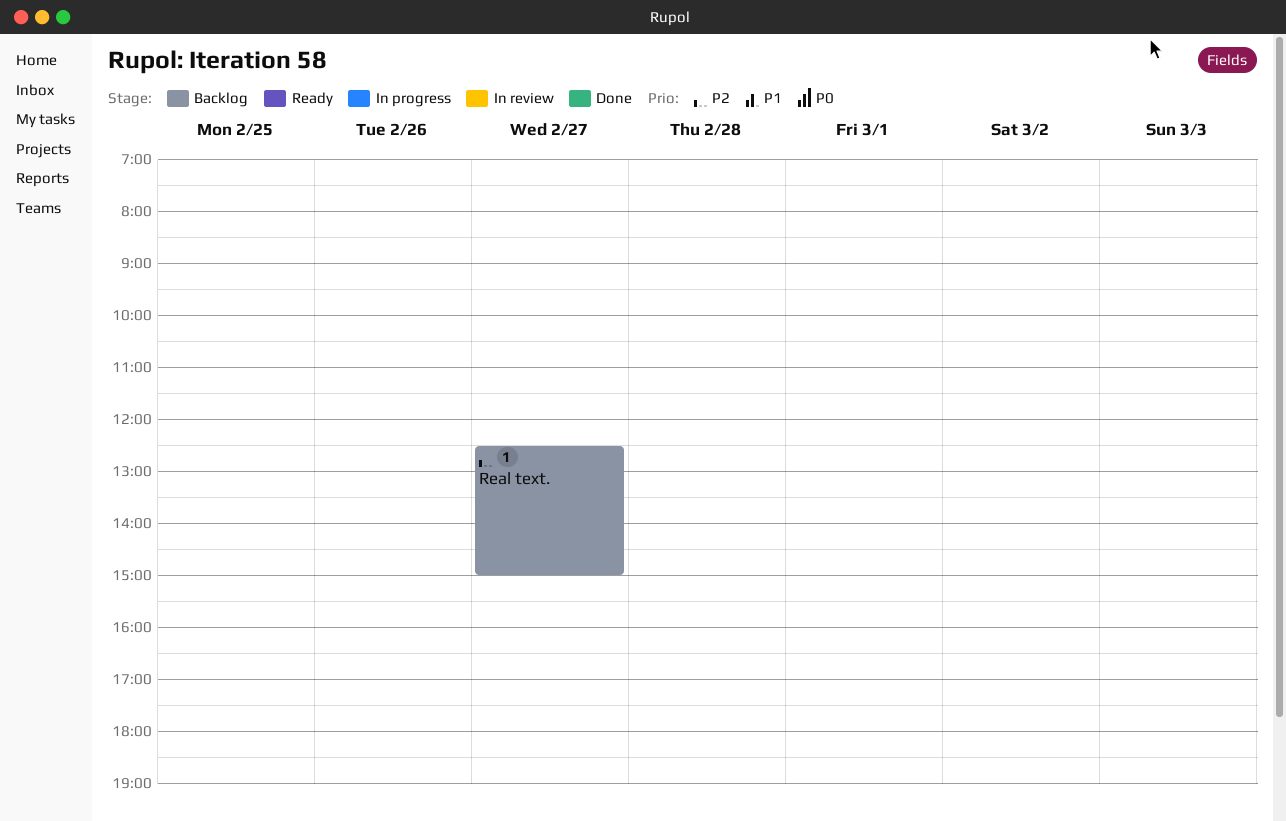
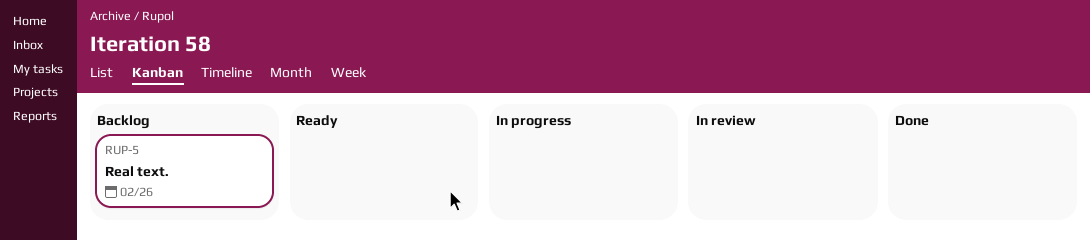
Real text., day: Feb 27 -> Feb 26

